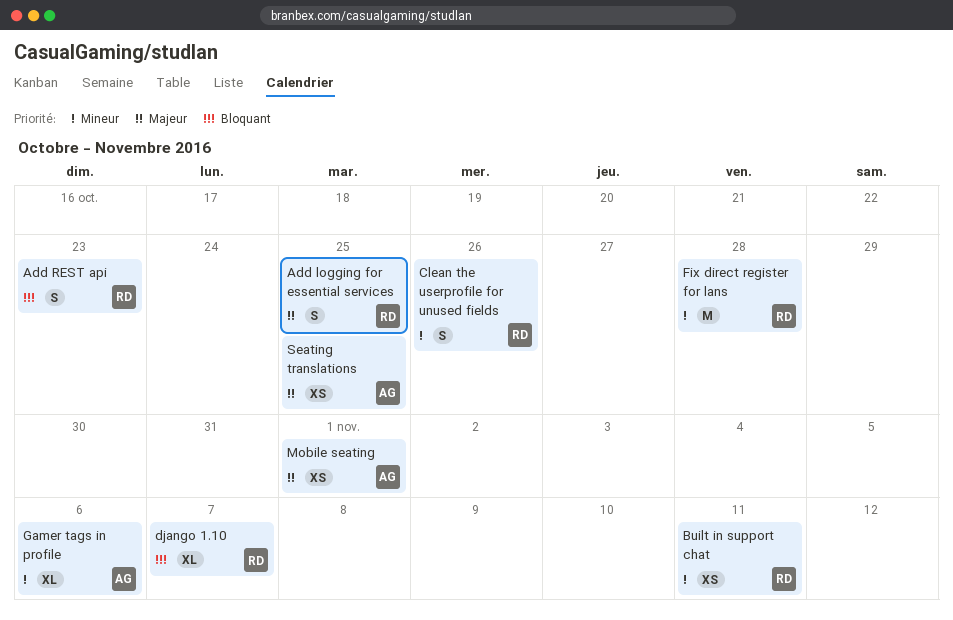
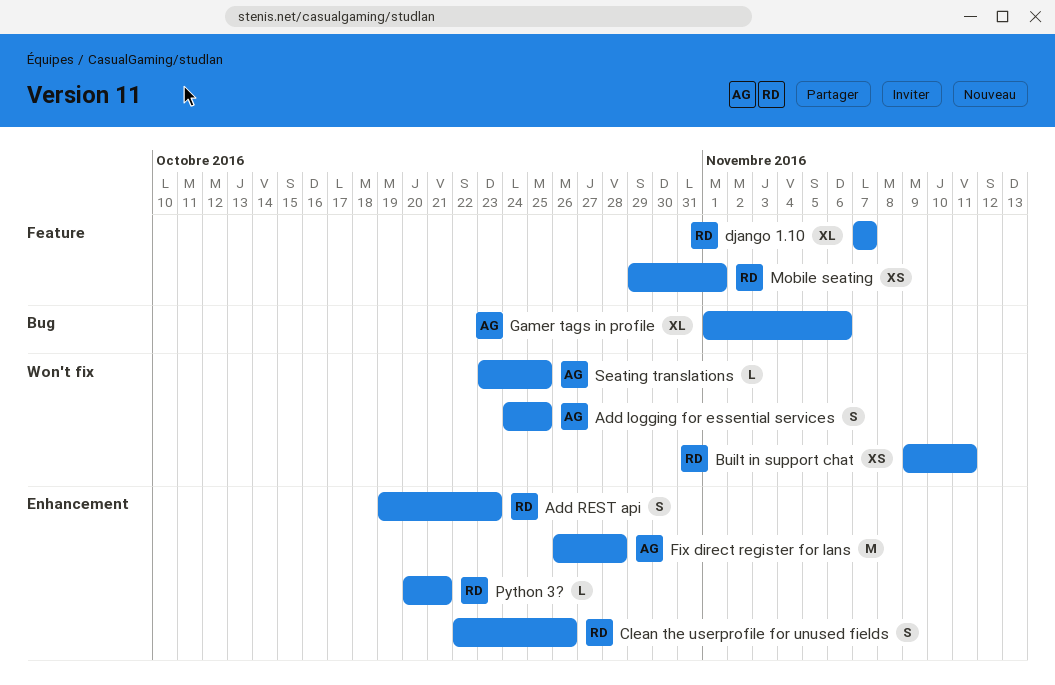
Add logging for essential services, owner: RD -> AG
Fix direct register for lans, owner: RD -> AG
Mobile seating, owner: AG -> RD
Python 3?: none -> present
Seating translations, estimate: XS -> L

